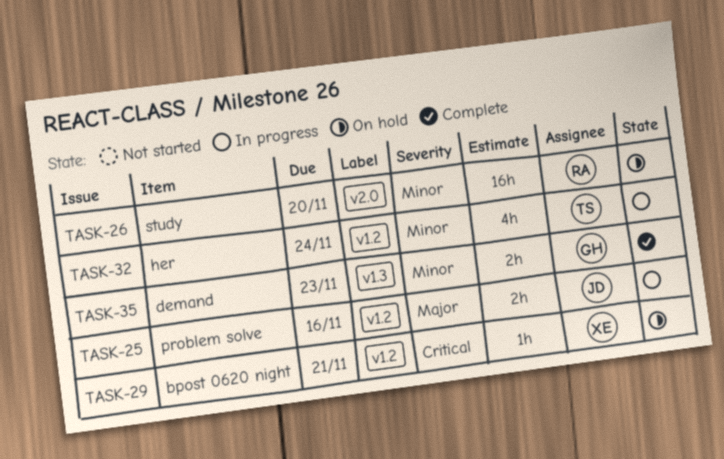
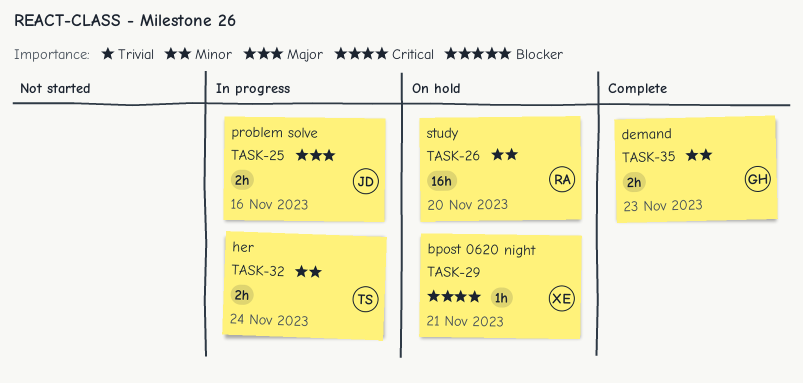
TASK-32, estimate: 4h -> 2h

